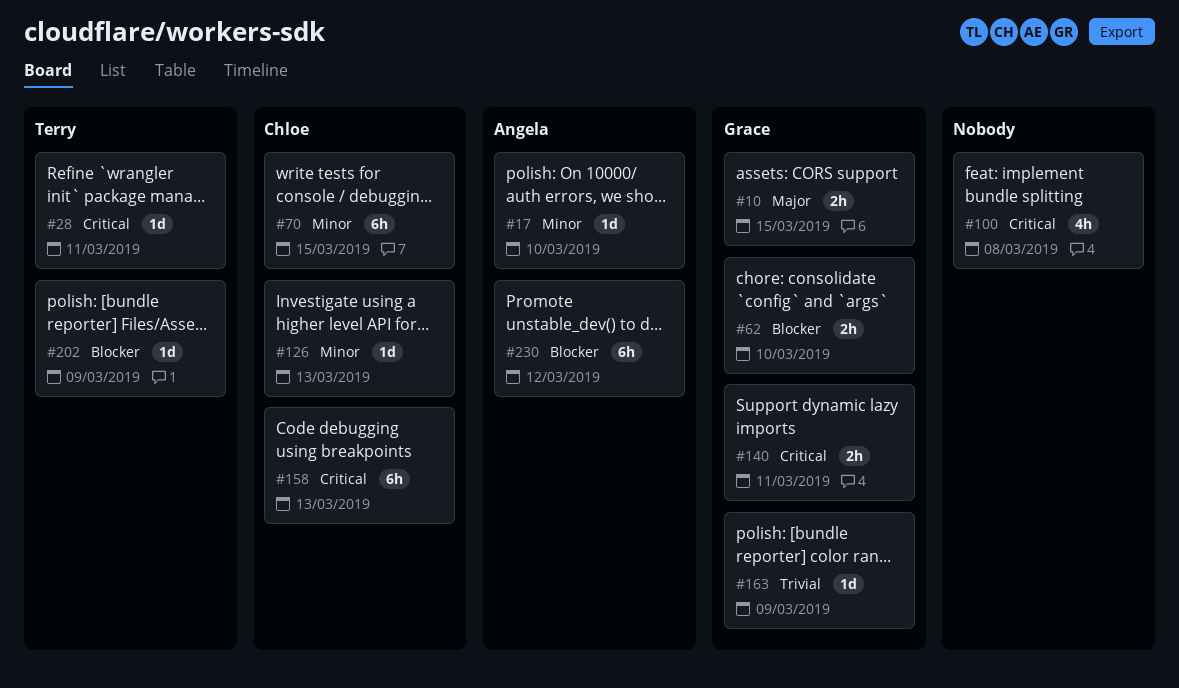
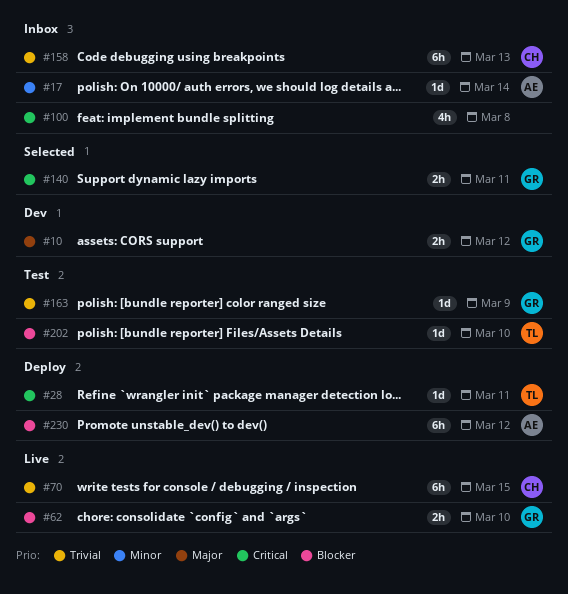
#10, due: Mar 15 -> Mar 12
#17, due: Mar 10 -> Mar 14
#70, priority: Minor -> Trivial
#126: present -> none
#158, priority: Critical -> Trivial
#202, due: Mar 9 -> Mar 10

